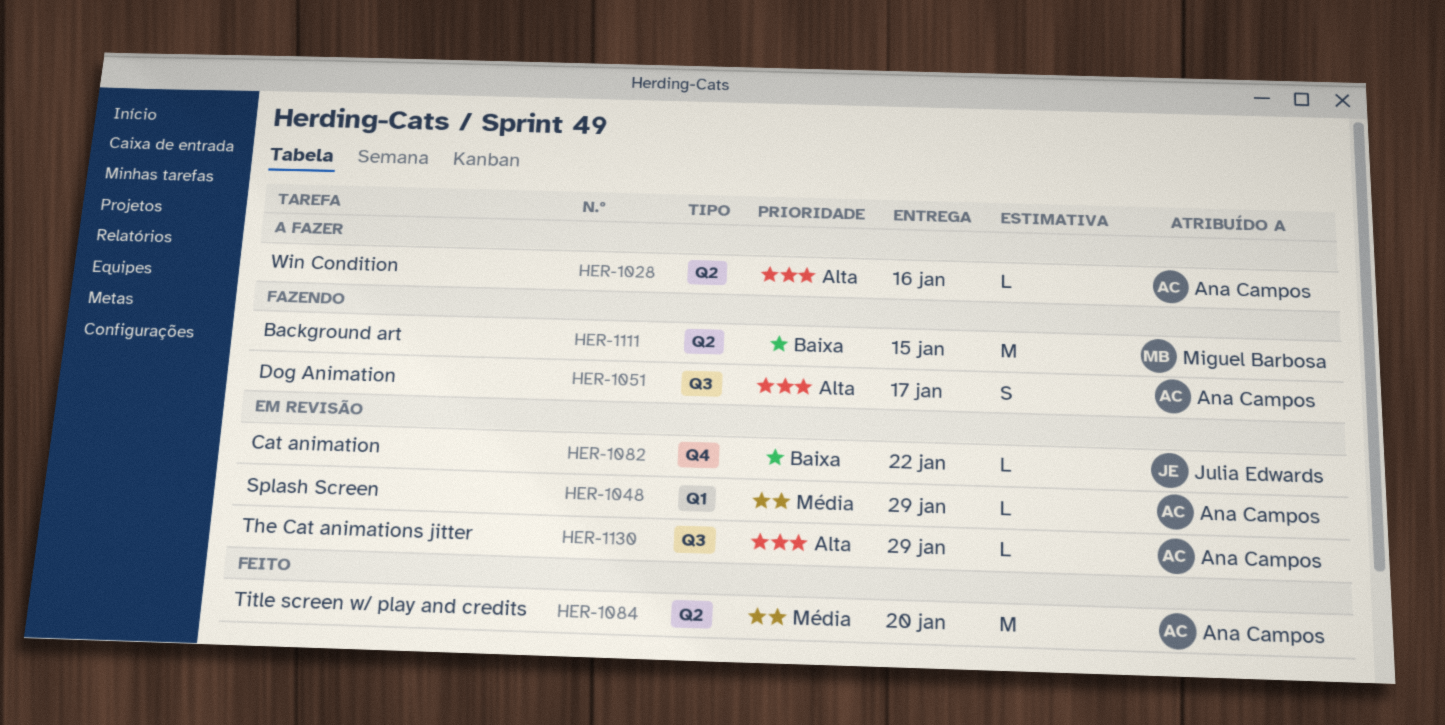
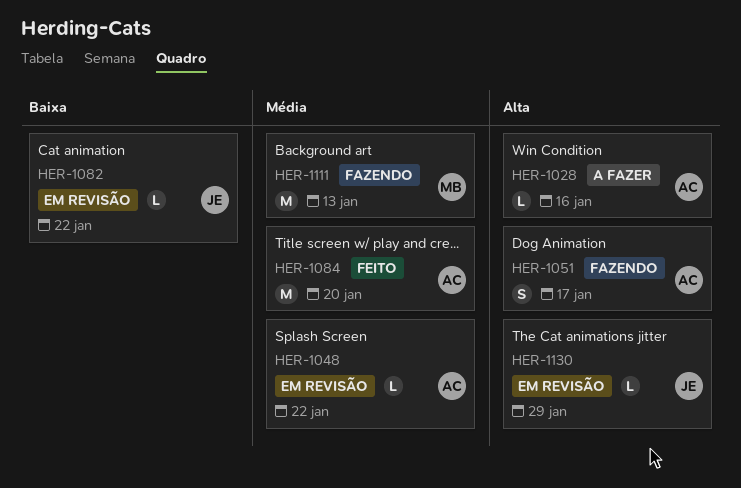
HER-1048, due: Jan 29 -> Jan 22
HER-1111, priority: Baixa -> Média
HER-1111, due: Jan 15 -> Jan 13
HER-1130, owner: Ana Campos -> Julia Edwards

